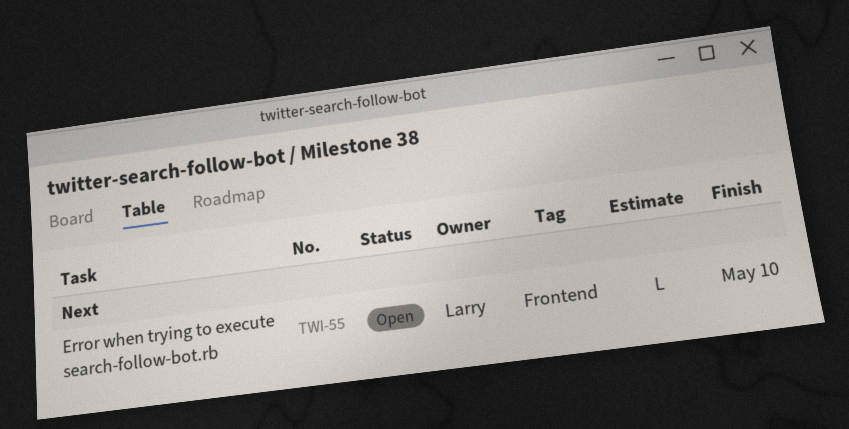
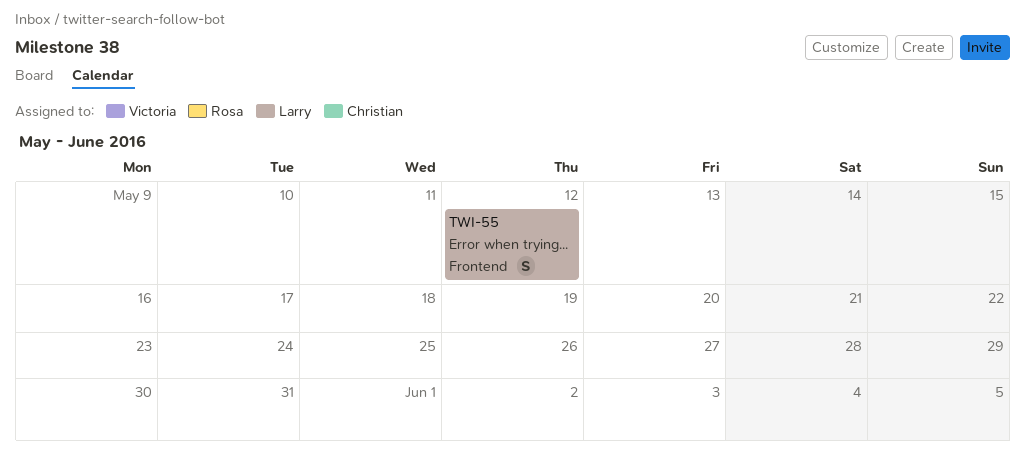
TWI-55, estimate: L -> S
TWI-55, due: May 10 -> May 12

